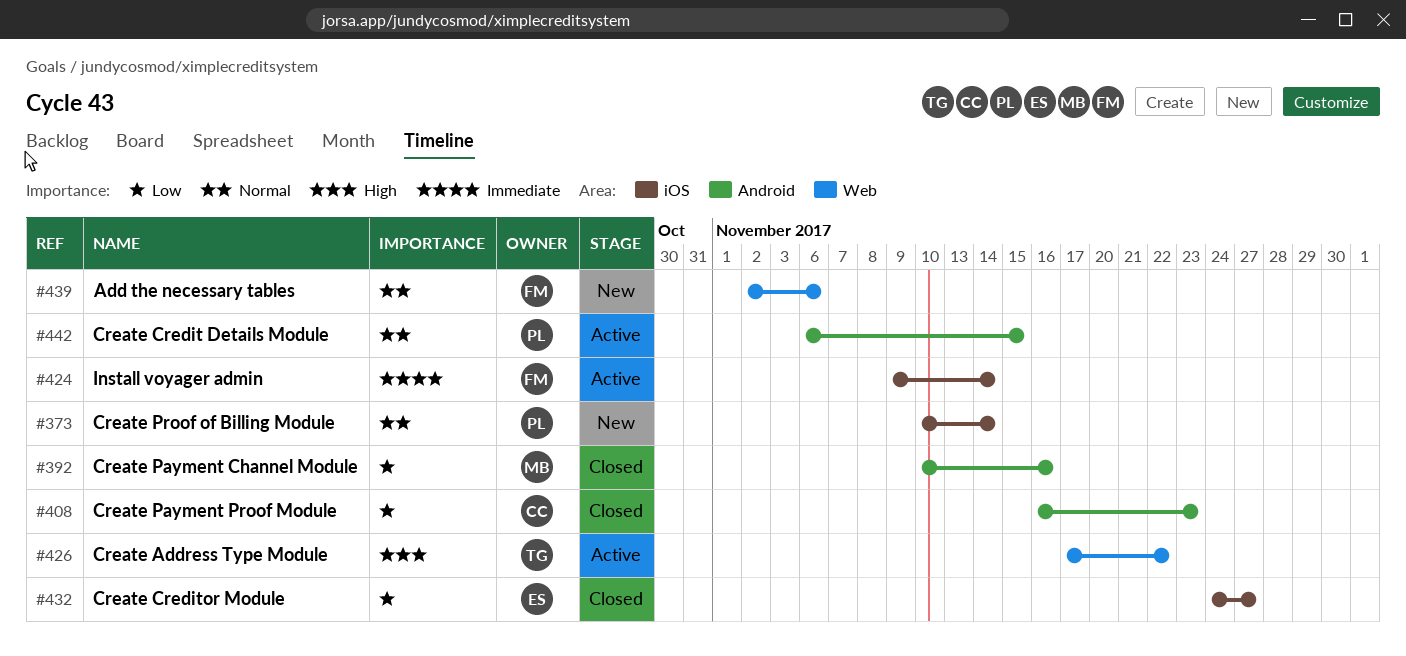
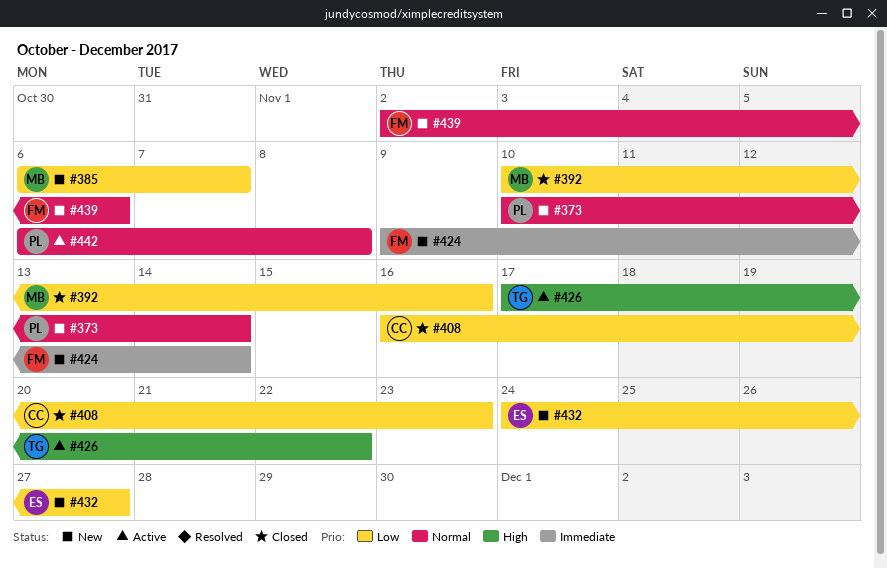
#385: none -> present
#424, status: Active -> New
#432, status: Closed -> New
#442, due: Nov 15 -> Nov 8

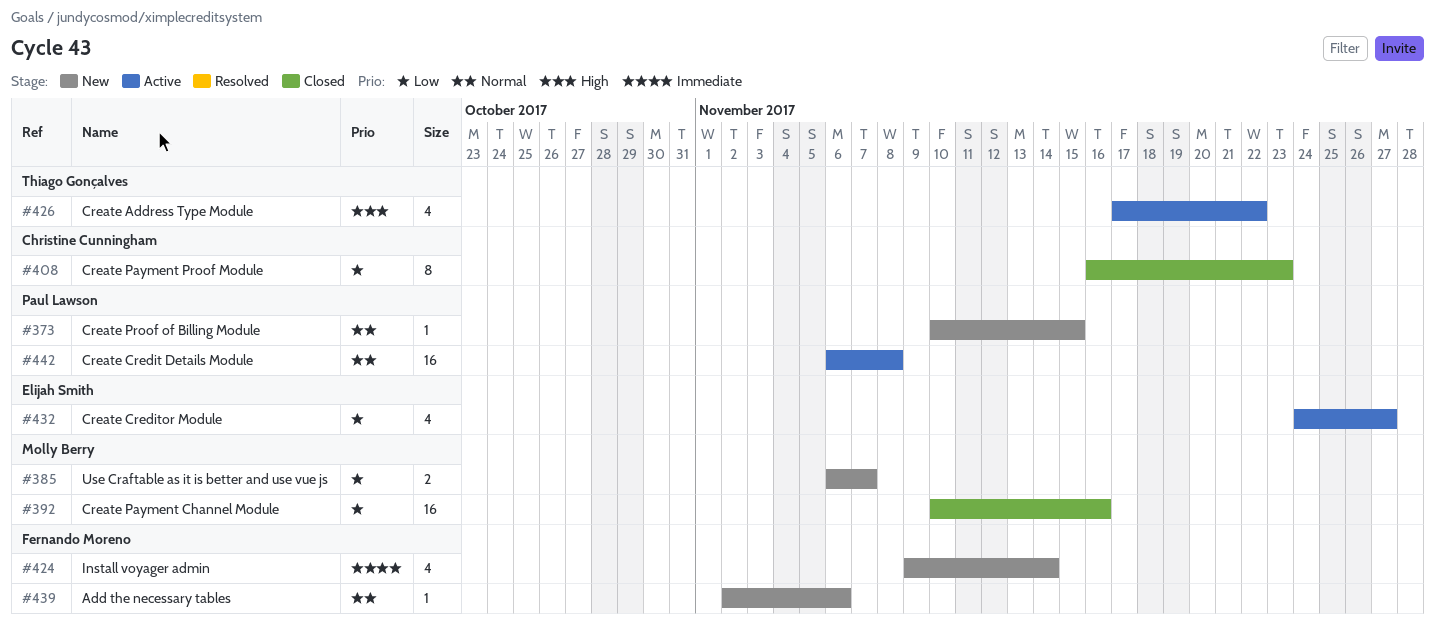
#373, due: Nov 14 -> Nov 15
#432, status: New -> Active

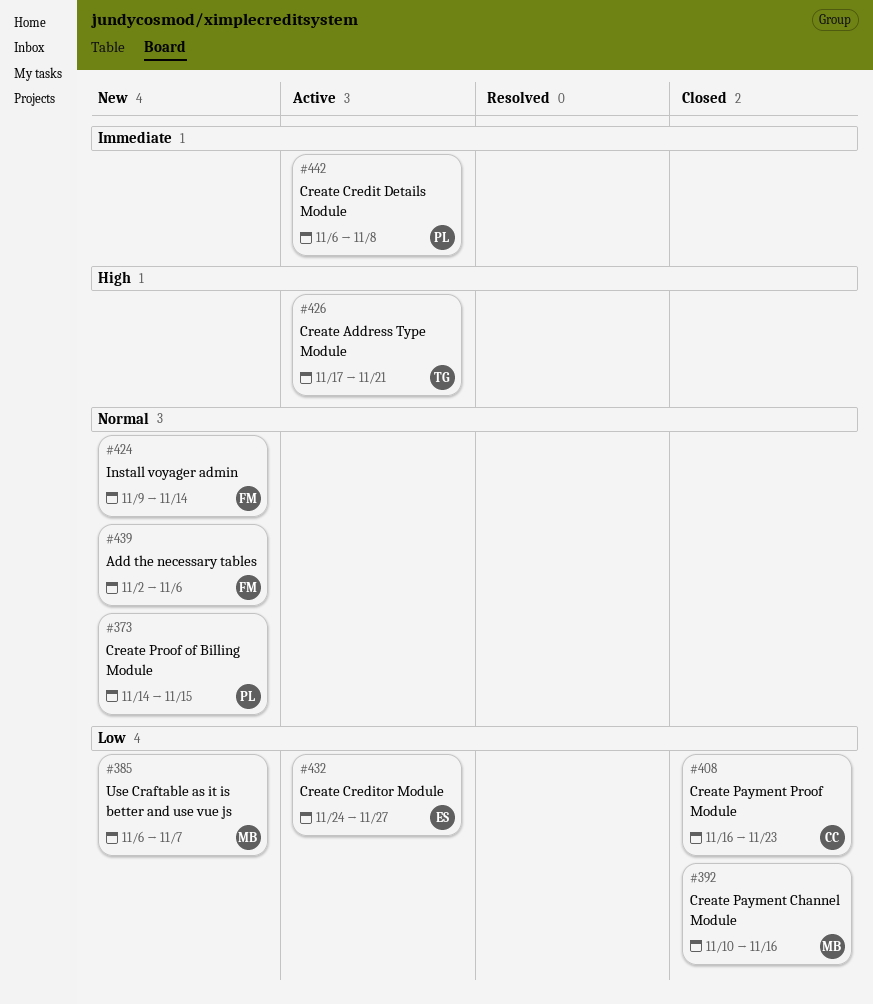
#373, start: Nov 10 -> Nov 14
#424, priority: Immediate -> Normal
#426, due: Nov 22 -> Nov 21
#442, priority: Normal -> Immediate

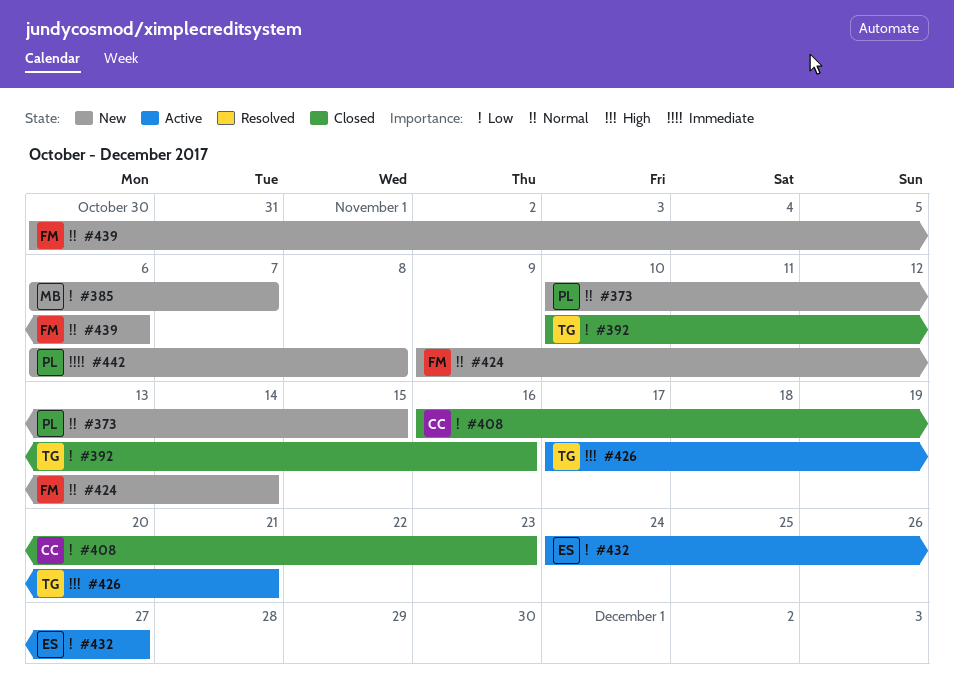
#373, start: Nov 14 -> Nov 10
#392, owner: MB -> TG
#439, start: Nov 2 -> Oct 30
#442, status: Active -> New

